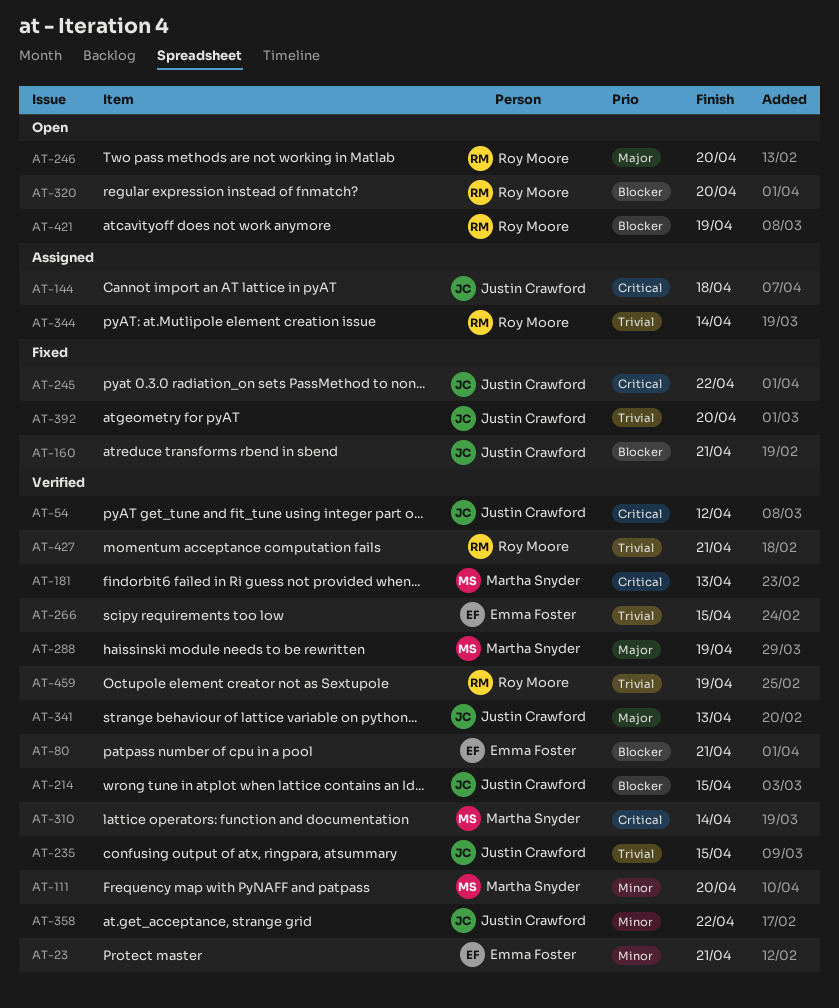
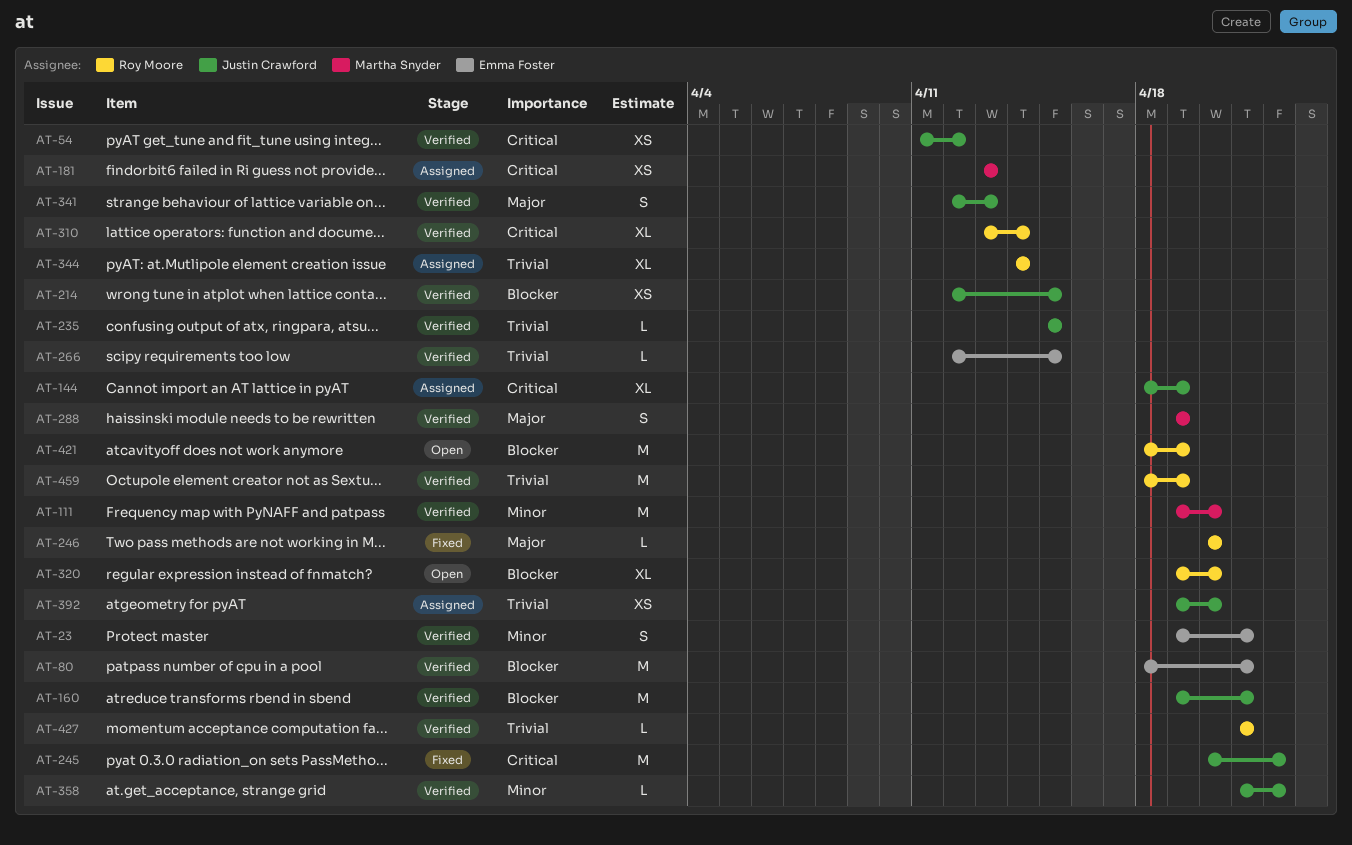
AT-144, due: Apr 18 -> Apr 19
AT-160, status: Fixed -> Verified
AT-181, status: Verified -> Assigned
AT-246, status: Open -> Fixed
AT-310, owner: Martha Snyder -> Roy Moore
AT-392, status: Fixed -> Assigned

